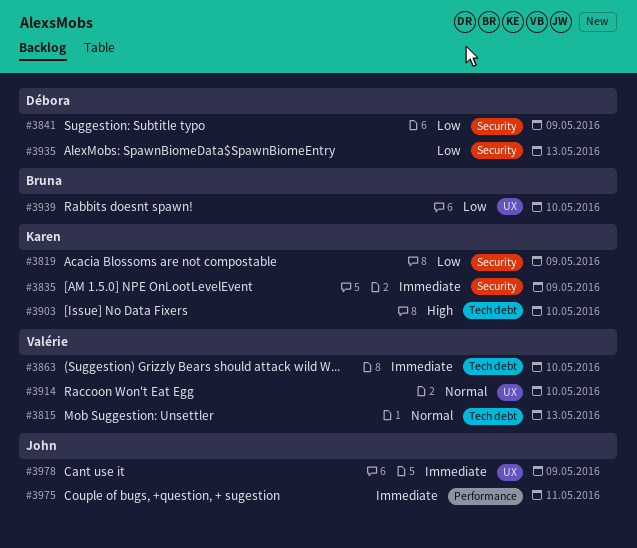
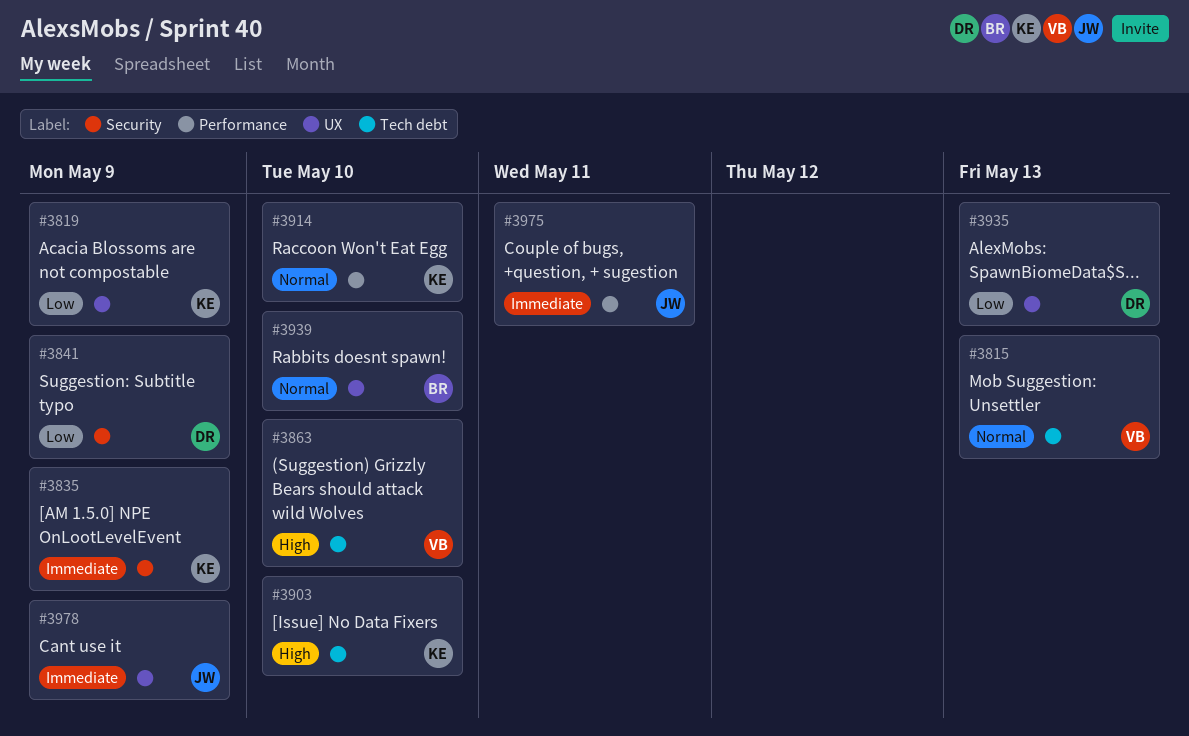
#3819, label: Security -> UX
#3863, priority: Immediate -> High
#3914, owner: Valérie -> Karen
#3914, label: UX -> Performance
#3935, label: Security -> UX
#3939, priority: Low -> Normal

